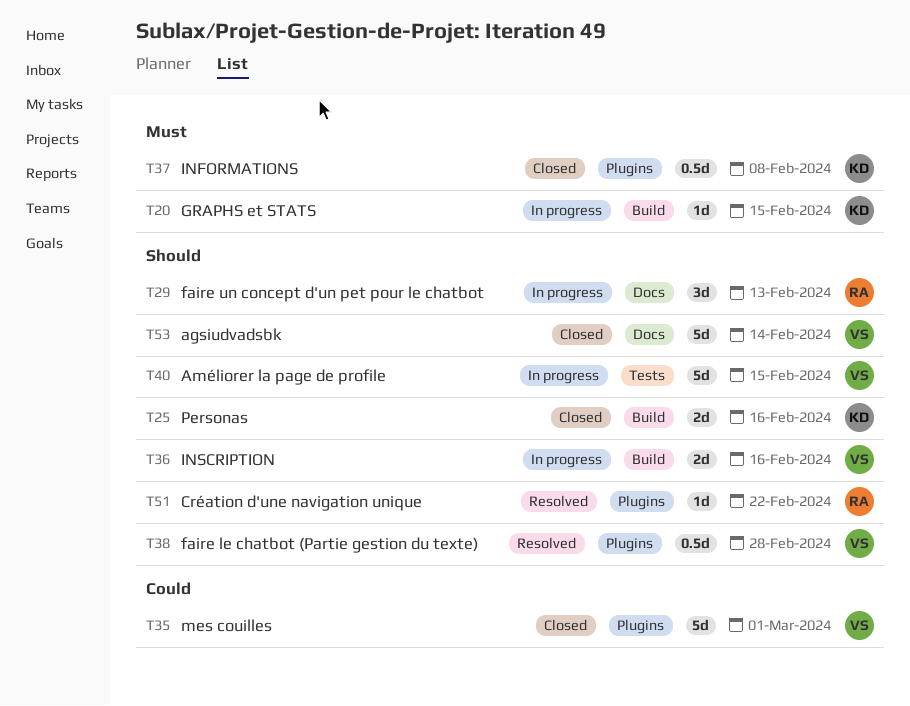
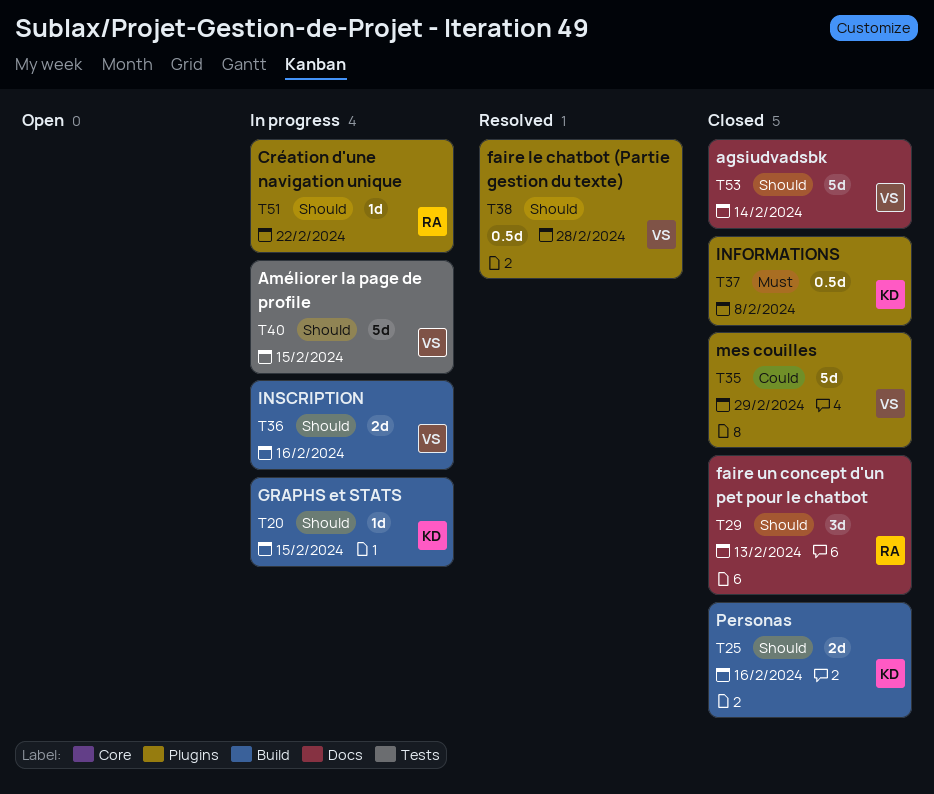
T20, priority: Must -> Should
T29, status: In progress -> Closed
T35, due: Mar 1 -> Feb 29
T51, status: Resolved -> In progress

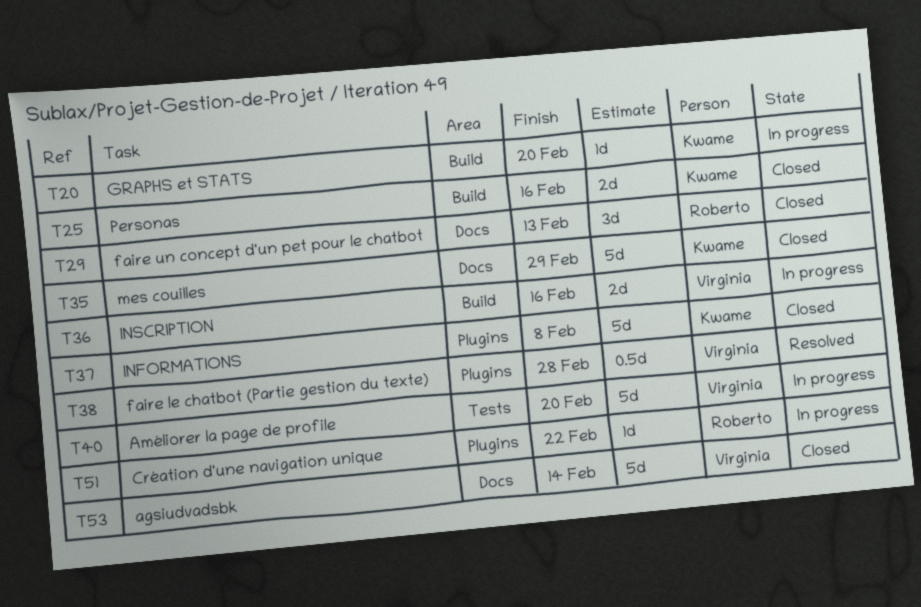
T20, due: Feb 15 -> Feb 20
T35, owner: Virginia -> Kwame
T35, label: Plugins -> Docs
T37, estimate: 0.5d -> 5d
T40, due: Feb 15 -> Feb 20

